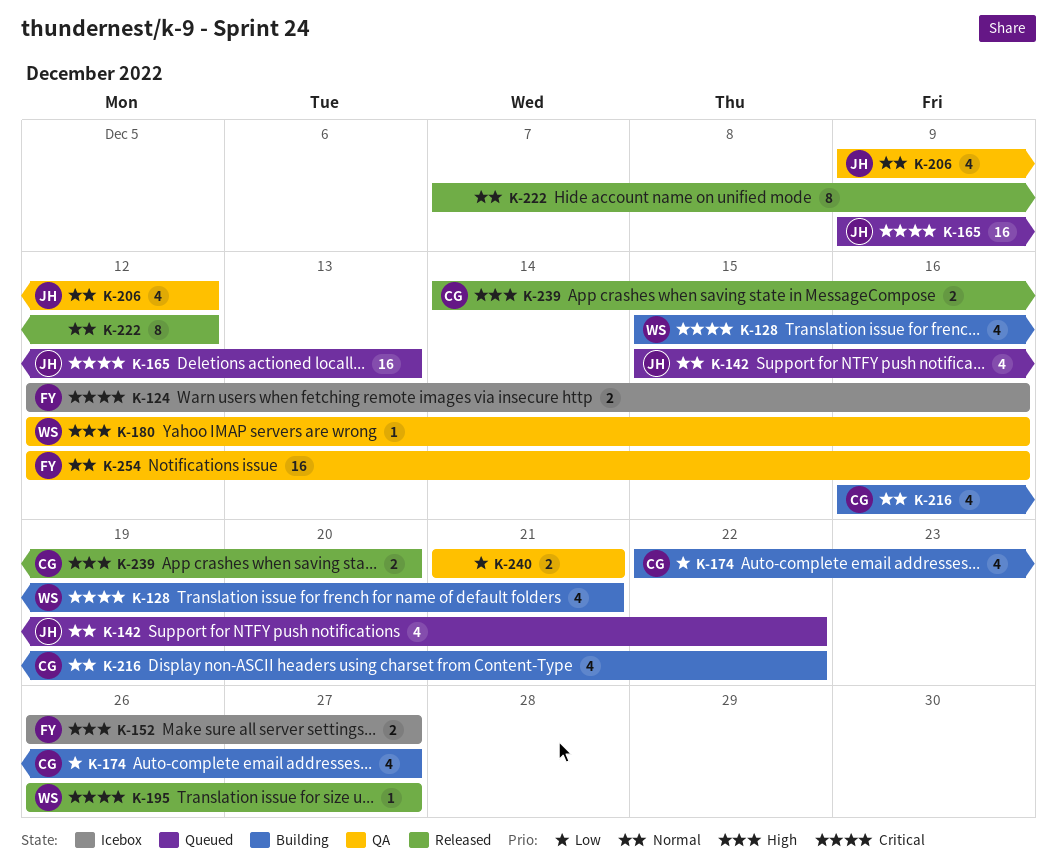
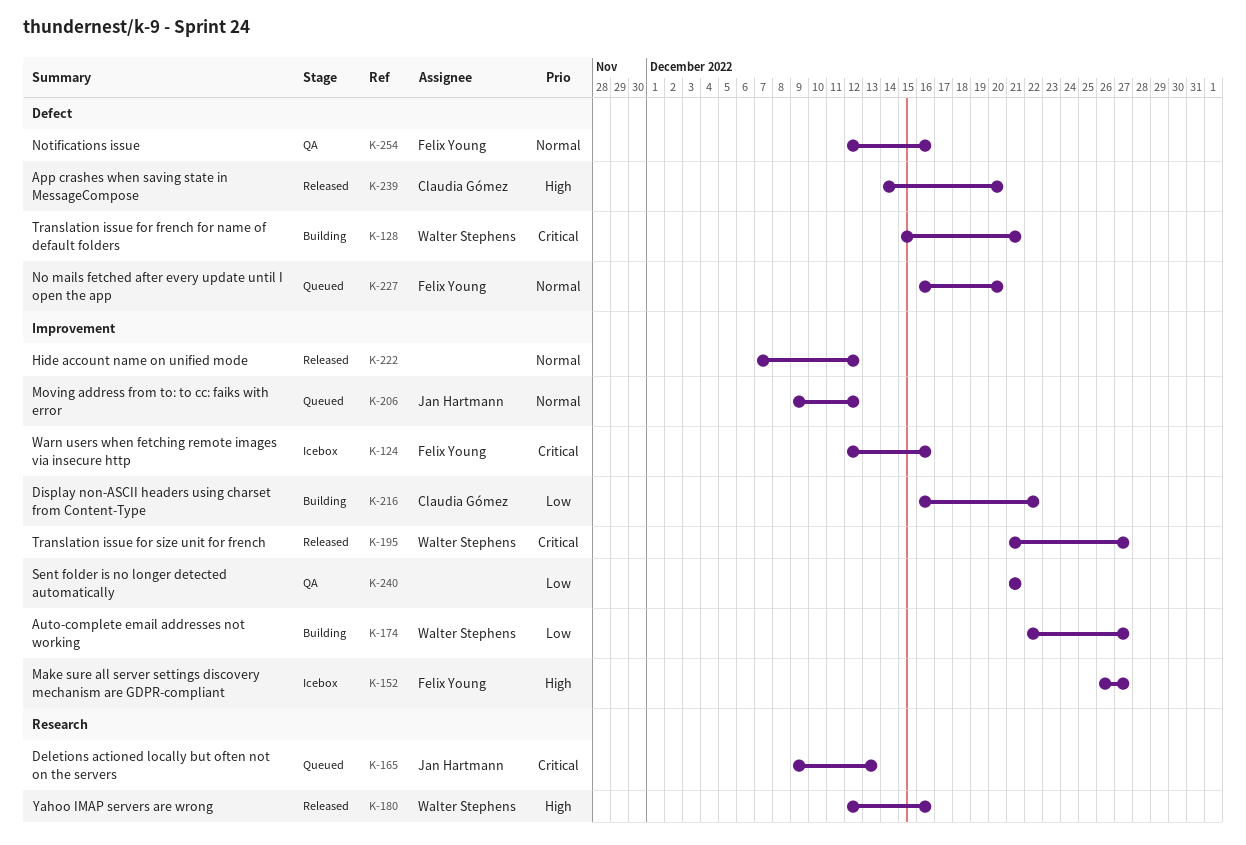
K-142: present -> none
K-174, owner: Claudia Gómez -> Walter Stephens
K-180, status: QA -> Released
K-195, start: Dec 26 -> Dec 21
K-206, status: QA -> Queued
K-216, priority: Normal -> Low
K-227: none -> present

